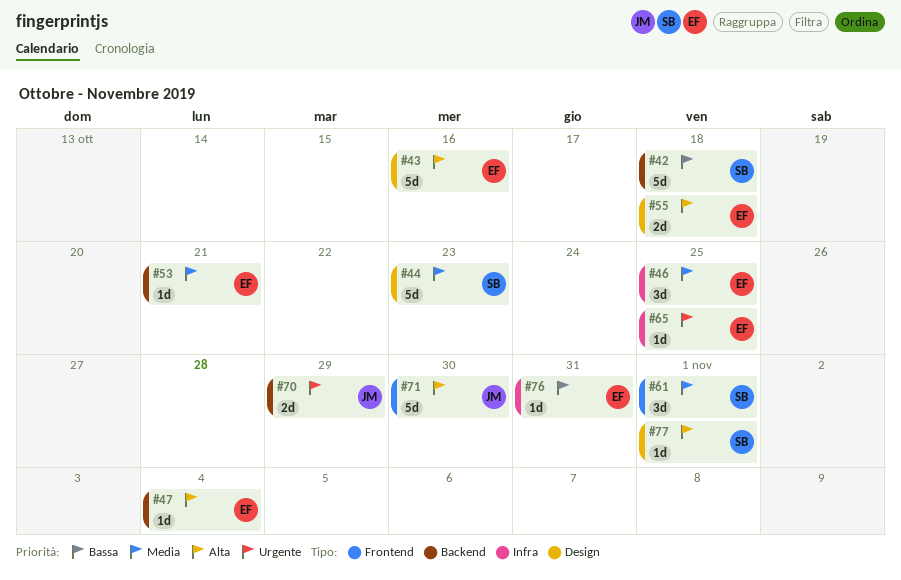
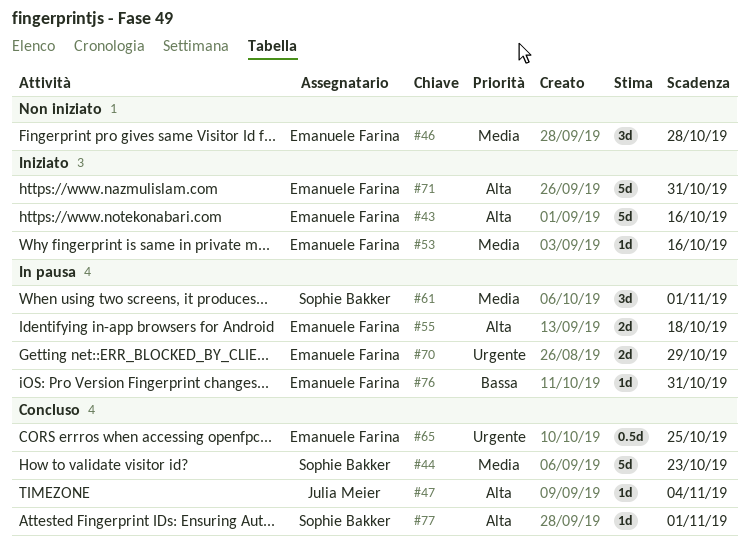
#42: present -> none
#46, due: Oct 25 -> Oct 28
#47, owner: Emanuele Farina -> Julia Meier
#53, due: Oct 21 -> Oct 16
#65, estimate: 1d -> 0.5d
#70, owner: Julia Meier -> Emanuele Farina
#71, owner: Julia Meier -> Emanuele Farina
#71, due: Oct 30 -> Oct 31

